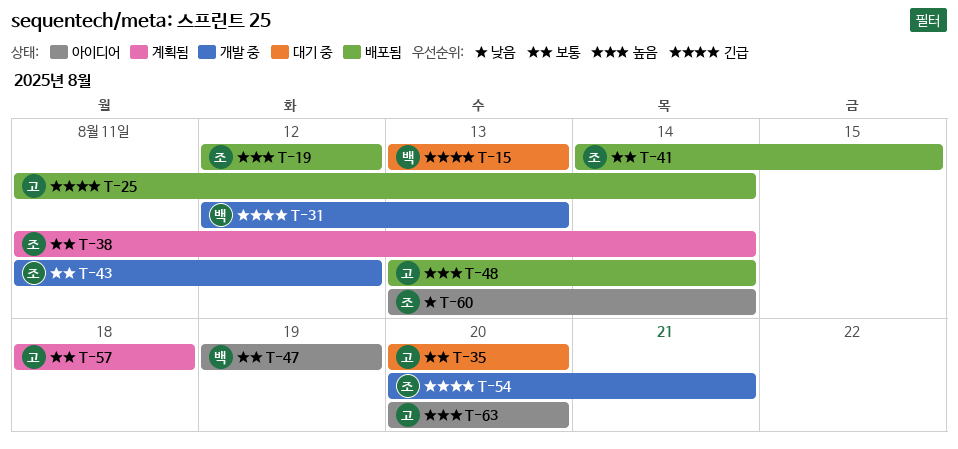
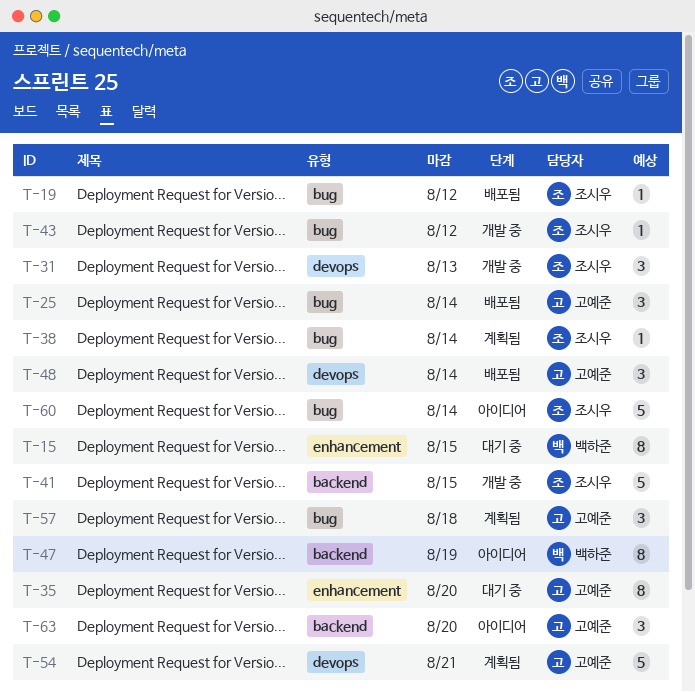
T-15, due: Aug 13 -> Aug 15
T-31, owner: 백하준 -> 조시우
T-41, status: 배포됨 -> 개발 중
T-54, status: 개발 중 -> 계획됨
T-54, owner: 조시우 -> 고예준

